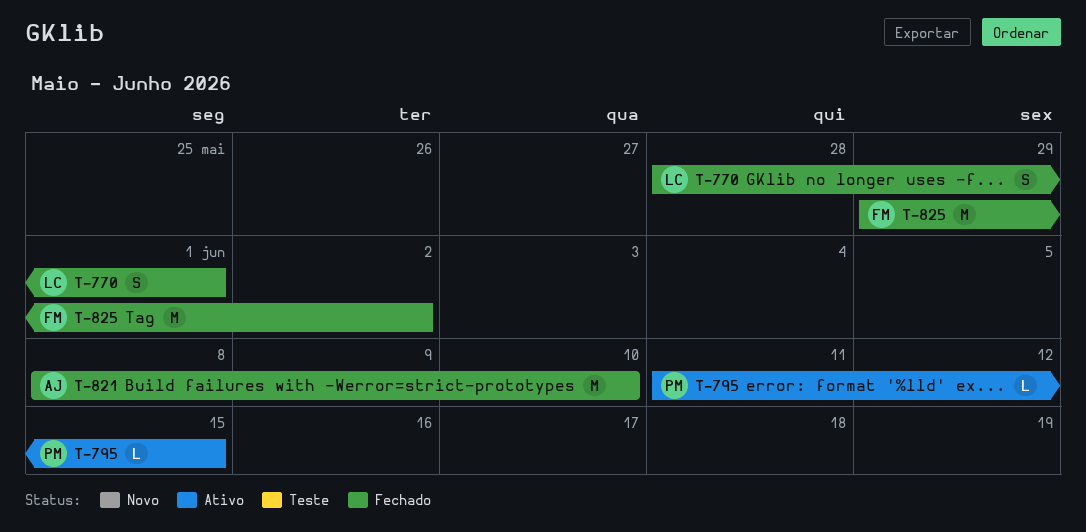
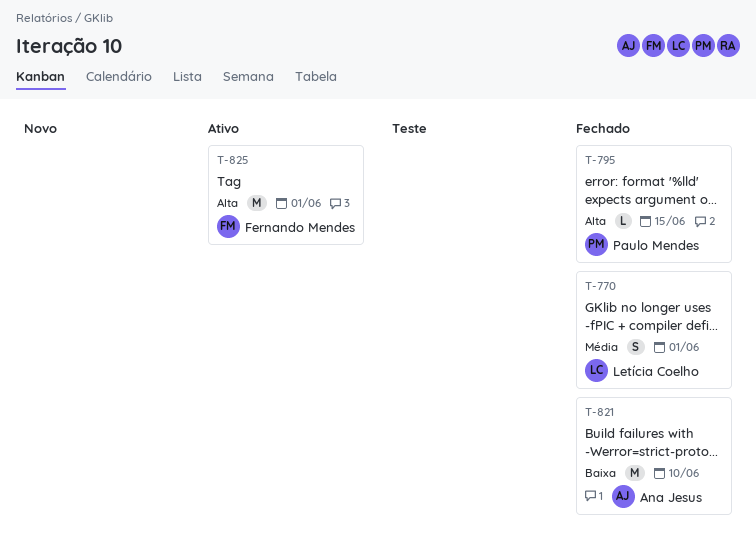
T-795, status: Ativo -> Fechado
T-825, status: Fechado -> Ativo
T-825, due: Jun 2 -> Jun 1

